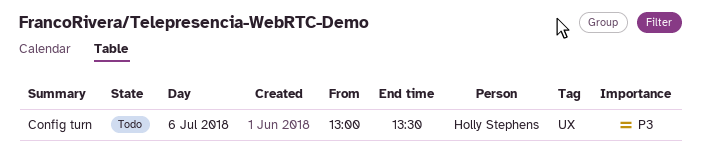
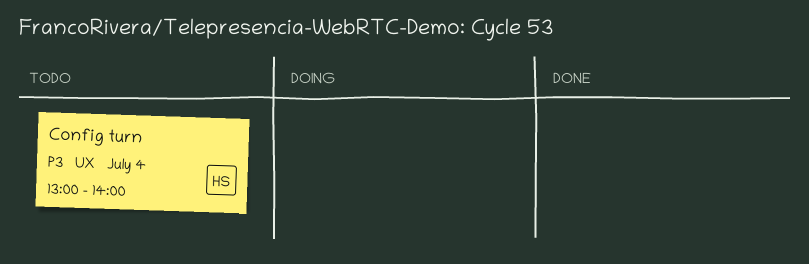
Config turn, day: Jul 6 -> Jul 4
Config turn, ends: 13:30 -> 14:00

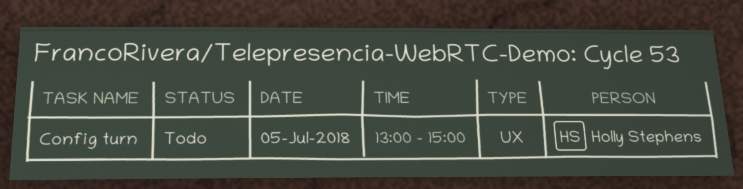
Config turn, day: Jul 4 -> Jul 5
Config turn, ends: 14:00 -> 15:00

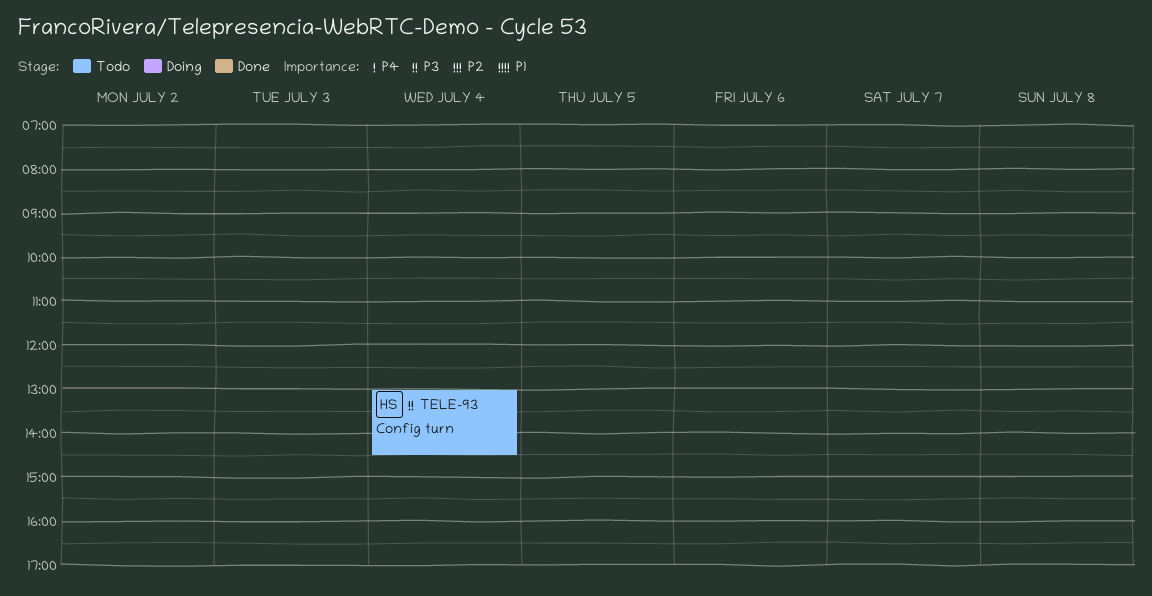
Config turn, day: Jul 5 -> Jul 4
Config turn, ends: 15:00 -> 14:30

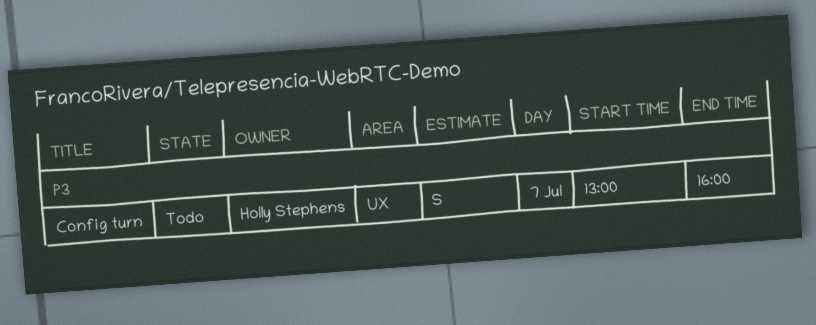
Config turn, day: Jul 4 -> Jul 7
Config turn, ends: 14:30 -> 16:00

